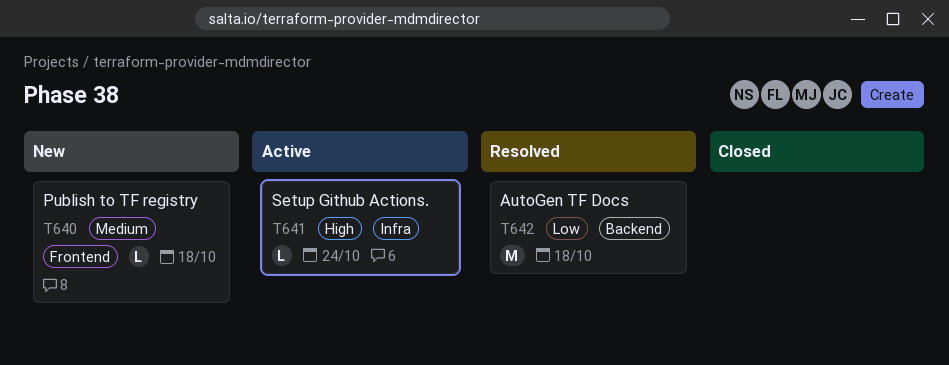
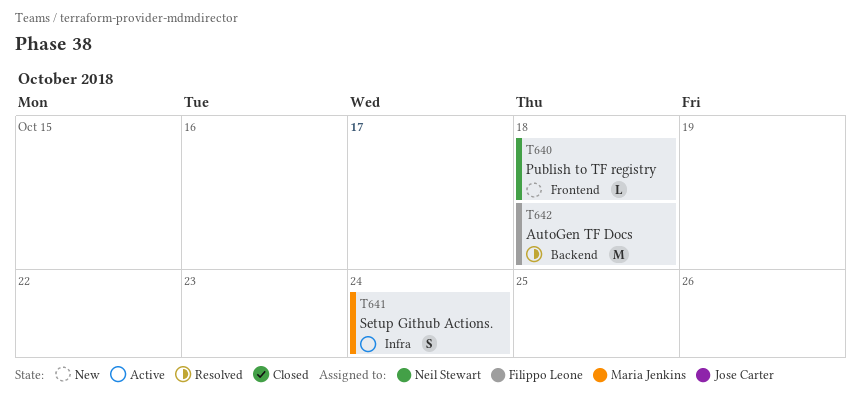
T641, estimate: L -> S

